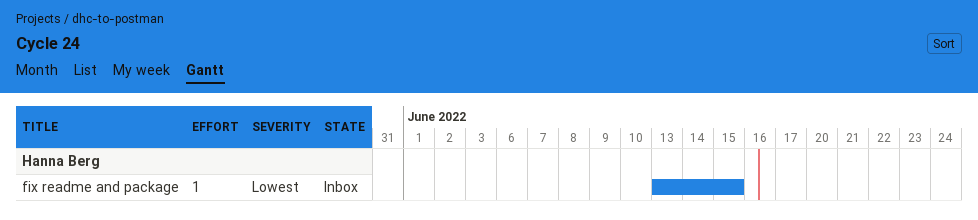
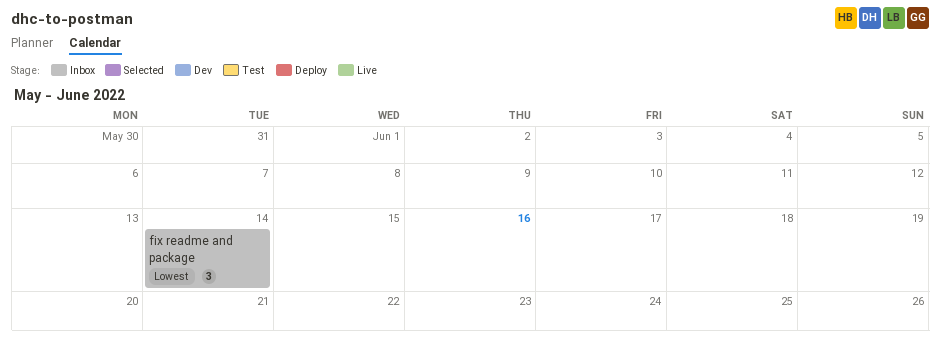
fix readme and package, estimate: 1 -> 3
fix readme and package, due: Jun 15 -> Jun 14

